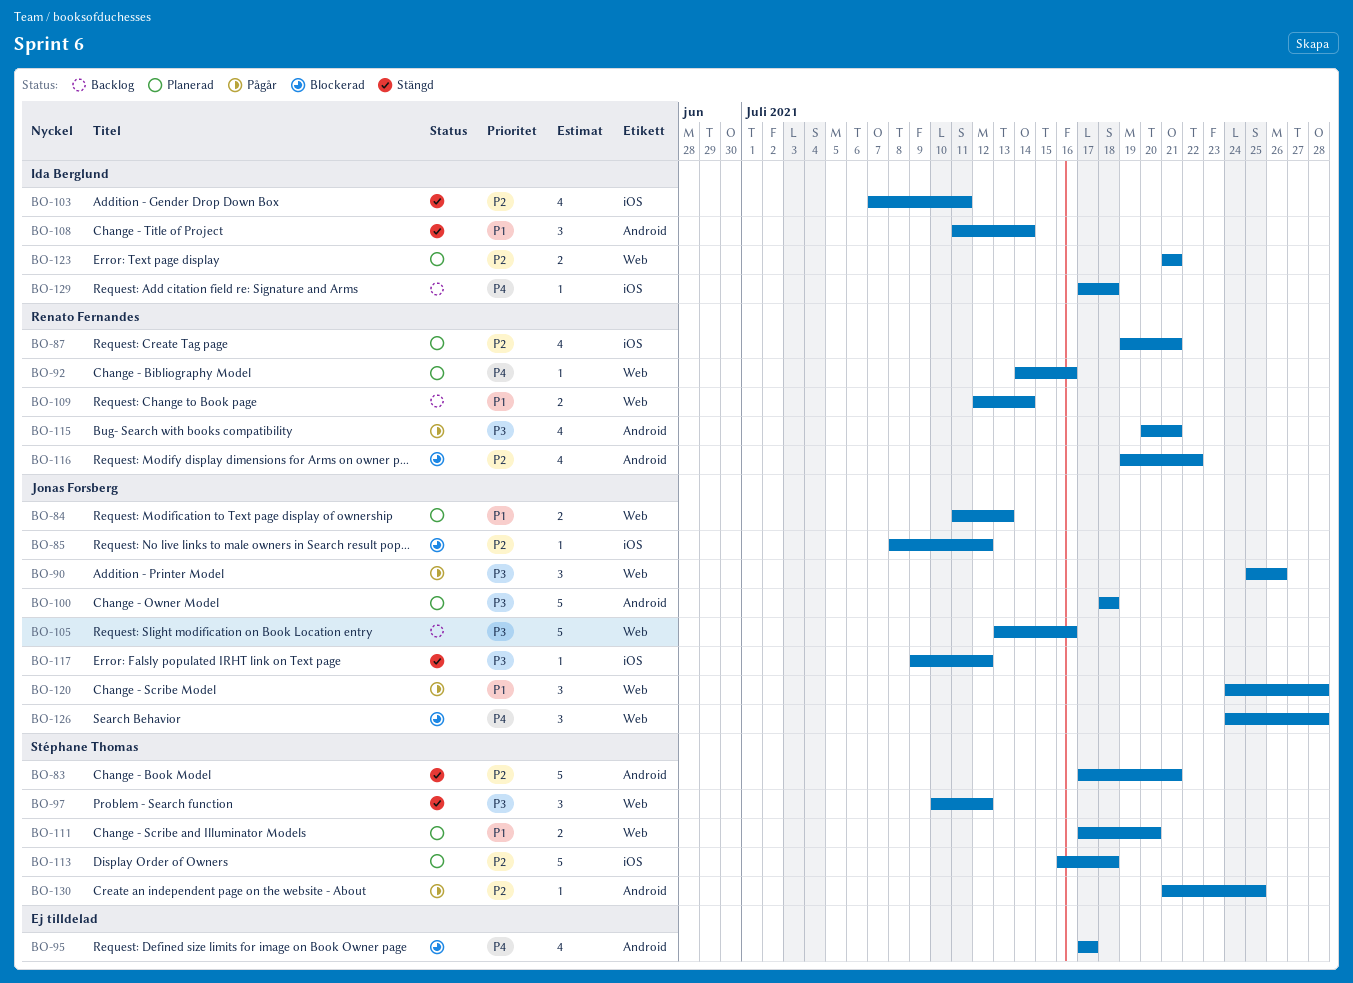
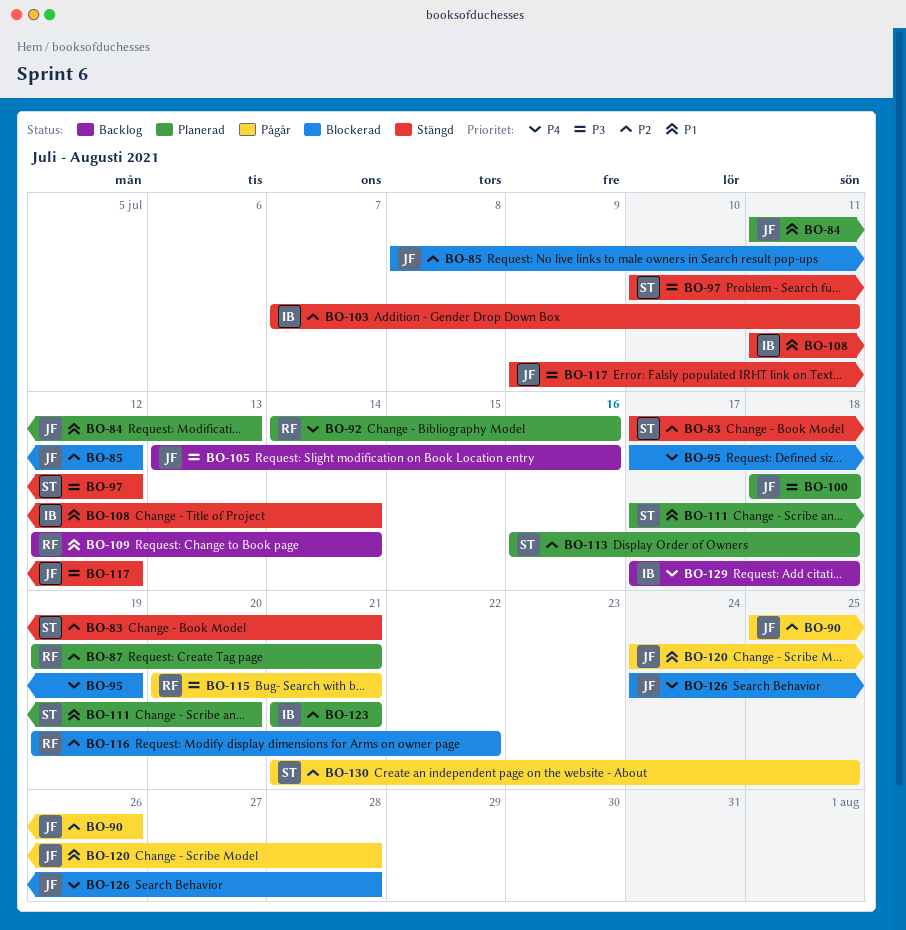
BO-90, priority: P3 -> P2
BO-95, due: Jul 17 -> Jul 19

